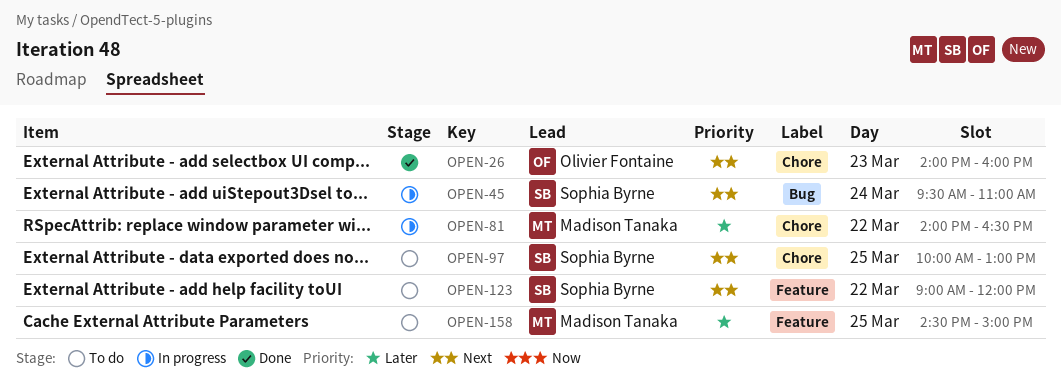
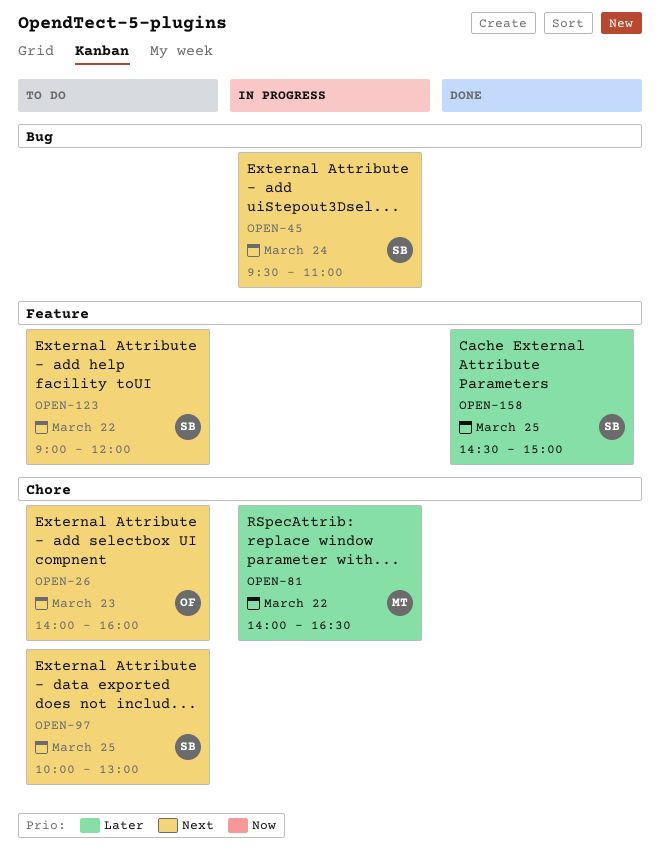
OPEN-26, status: Done -> To do
OPEN-158, status: To do -> Done
OPEN-158, owner: Madison Tanaka -> Sophia Byrne

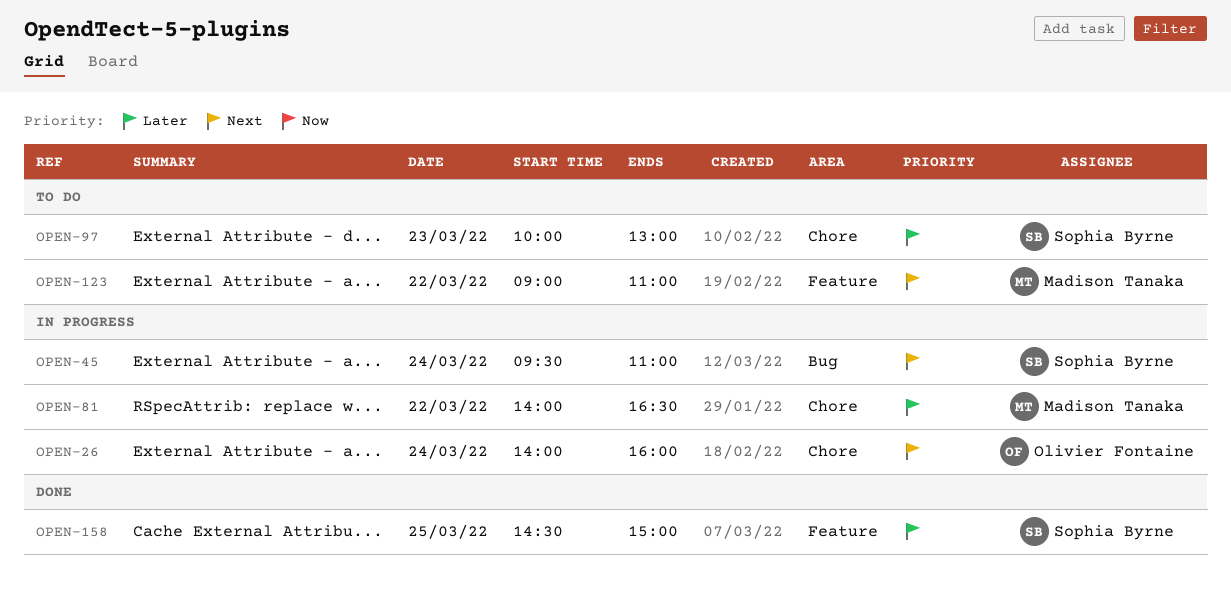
OPEN-26, status: To do -> In progress
OPEN-26, day: Mar 23 -> Mar 24
OPEN-97, priority: Next -> Later
OPEN-97, day: Mar 25 -> Mar 23
OPEN-123, owner: Sophia Byrne -> Madison Tanaka
OPEN-123, ends: 12:00 -> 11:00

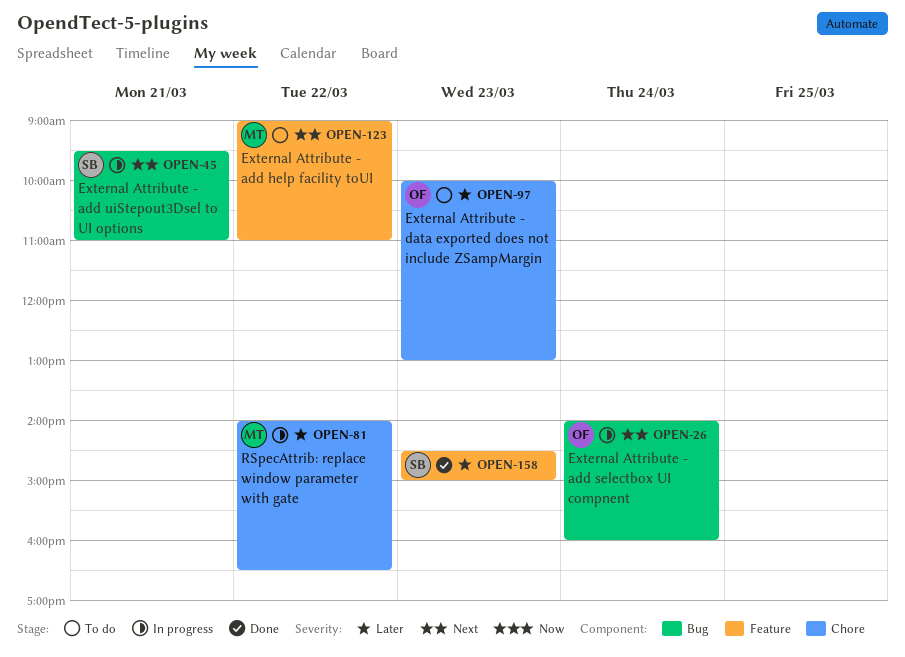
OPEN-26, label: Chore -> Bug
OPEN-45, day: Mar 24 -> Mar 21
OPEN-97, owner: Sophia Byrne -> Olivier Fontaine
OPEN-158, day: Mar 25 -> Mar 23

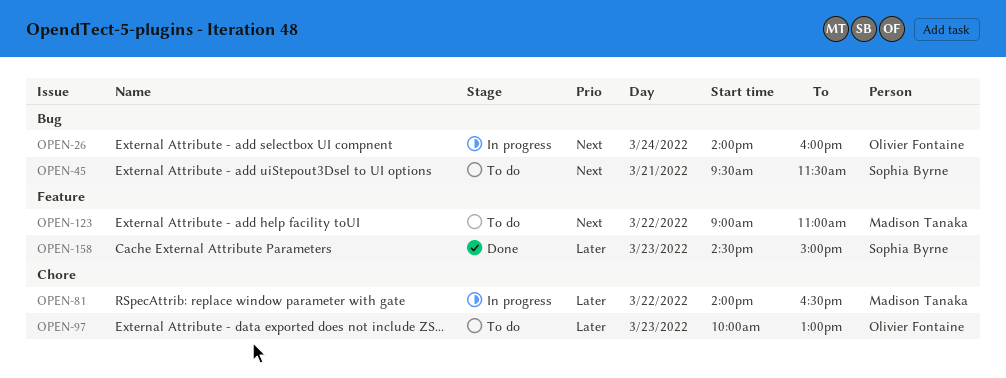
OPEN-45, status: In progress -> To do
OPEN-45, ends: 11:00 -> 11:30

